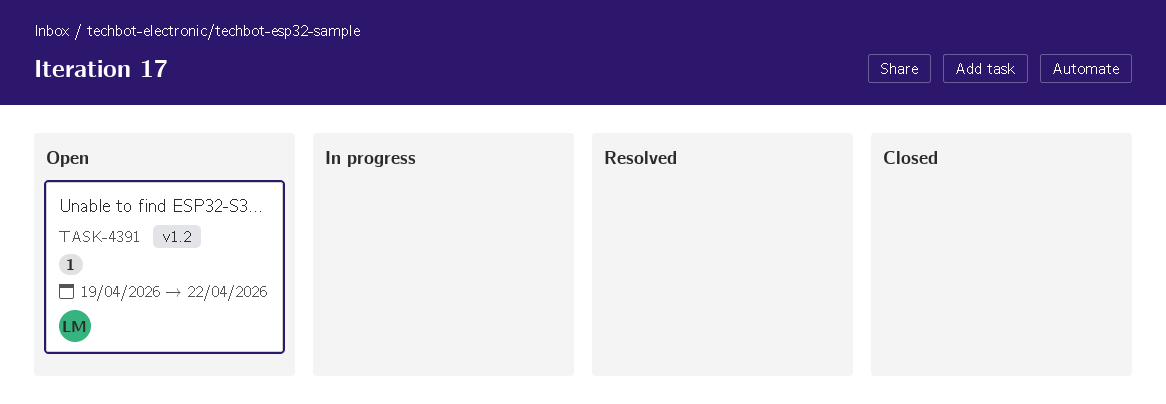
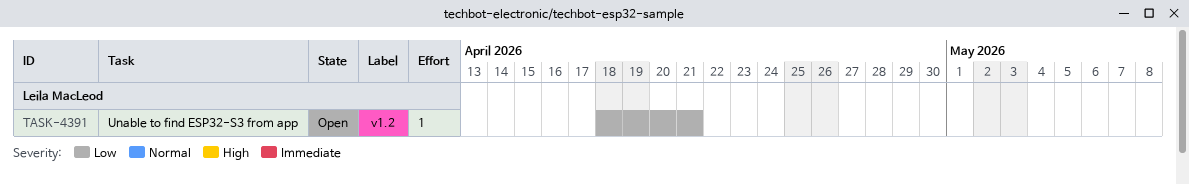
TASK-4391, start: Apr 19 -> Apr 18
TASK-4391, due: Apr 22 -> Apr 21

